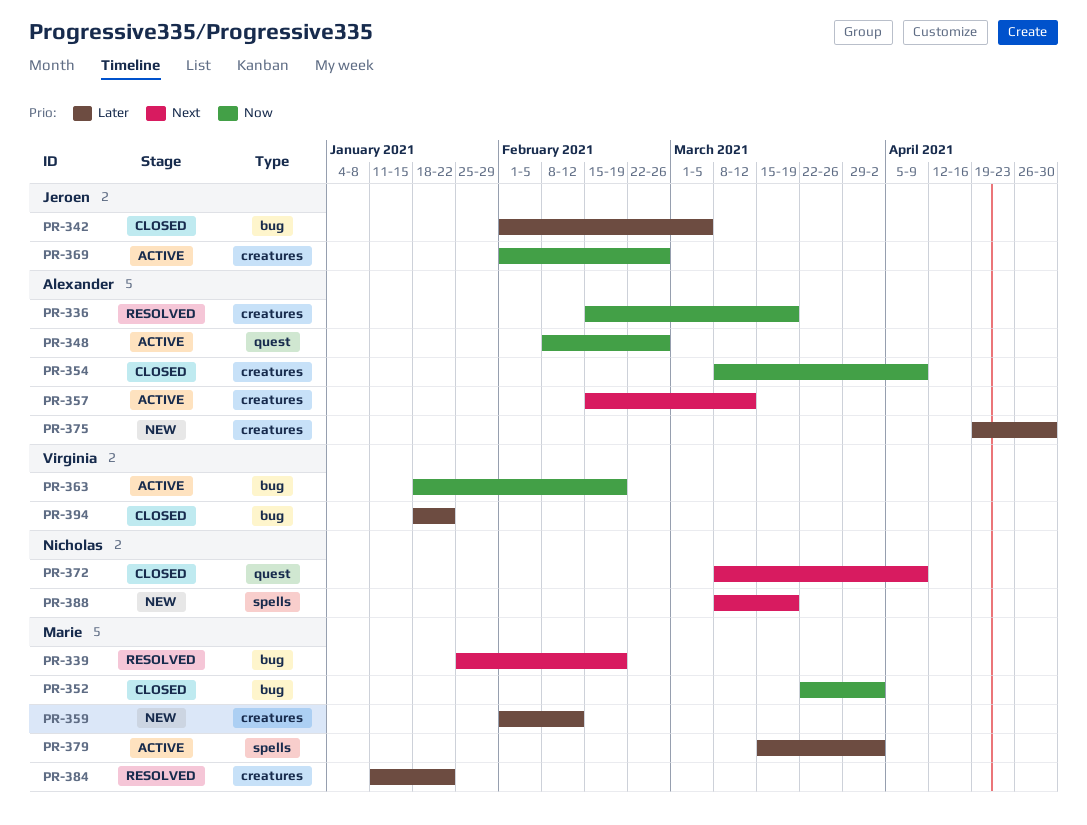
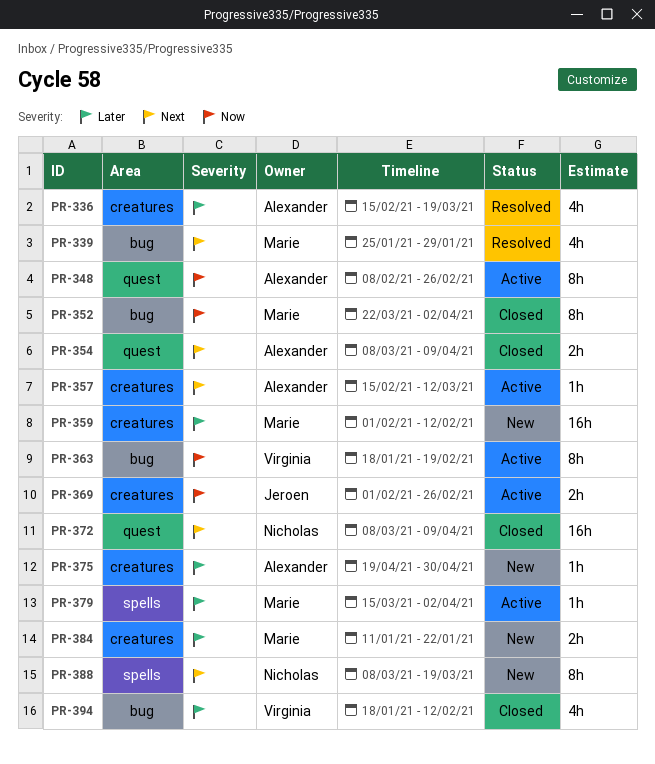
PR-336, priority: Now -> Later
PR-339, due: Feb 19 -> Jan 29
PR-342: present -> none
PR-354, priority: Now -> Next
PR-354, label: creatures -> quest
PR-384, status: Resolved -> New
PR-394, due: Jan 22 -> Feb 12

